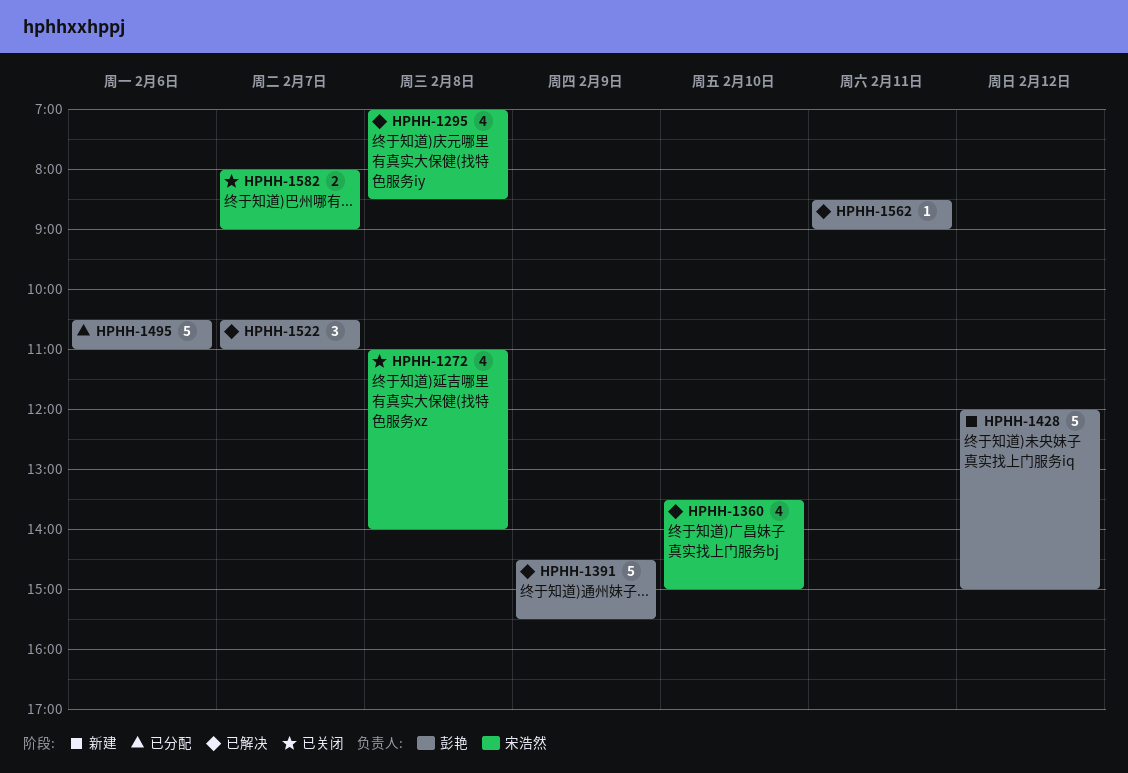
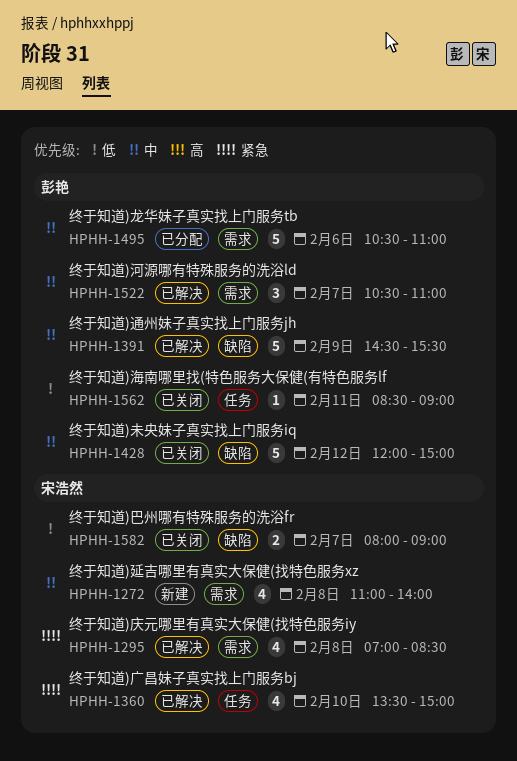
HPHH-1272, status: 已关闭 -> 新建
HPHH-1428, status: 新建 -> 已关闭
HPHH-1562, status: 已解决 -> 已关闭

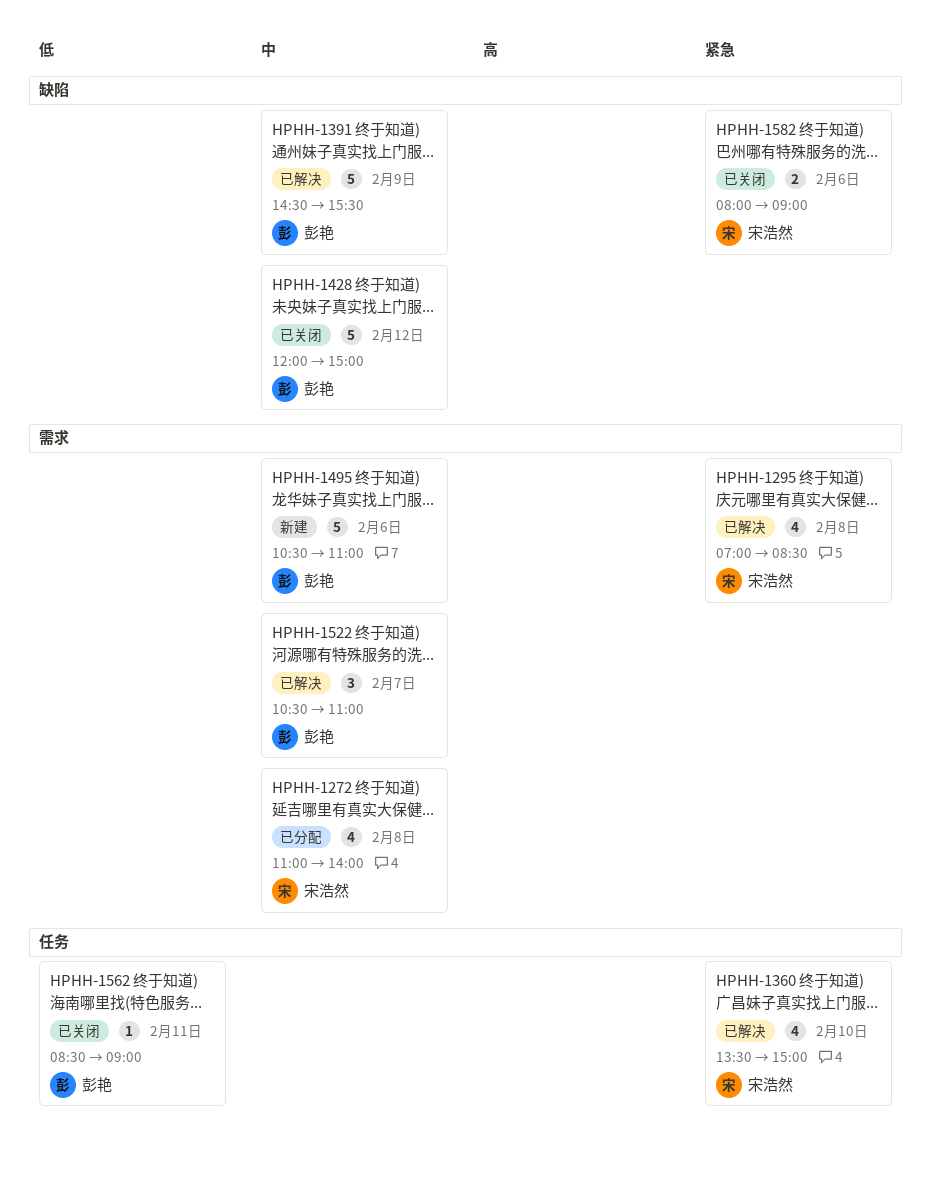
HPHH-1272, status: 新建 -> 已分配
HPHH-1495, status: 已分配 -> 新建
HPHH-1582, priority: 低 -> 紧急
HPHH-1582, day: Feb 7 -> Feb 6

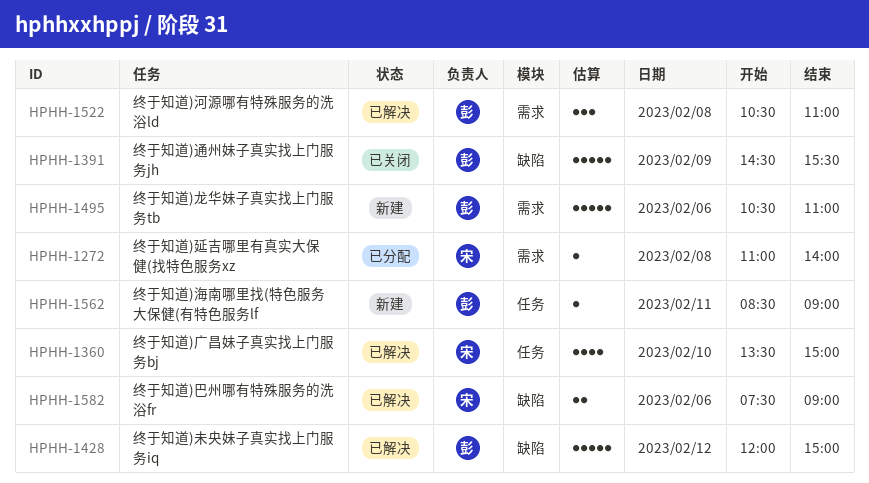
HPHH-1272, estimate: 4 -> 1
HPHH-1295: present -> none
HPHH-1391, status: 已解决 -> 已关闭
HPHH-1428, status: 已关闭 -> 已解决
HPHH-1522, day: Feb 7 -> Feb 8
HPHH-1562, status: 已关闭 -> 新建
HPHH-1582, status: 已关闭 -> 已解决
HPHH-1582, begins: 08:00 -> 07:30

